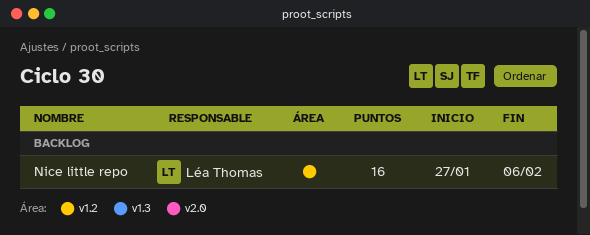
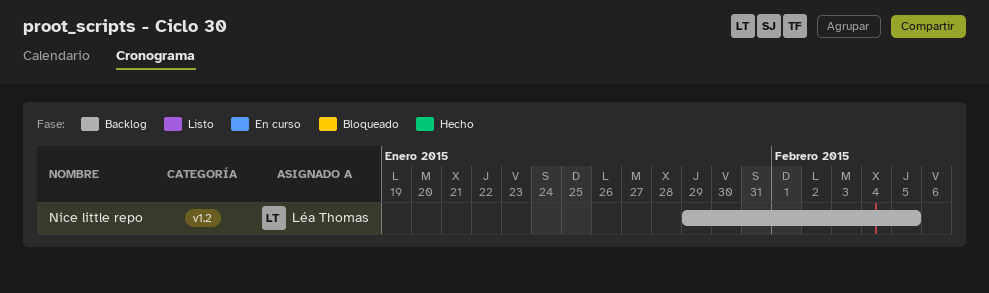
Nice little repo, start: Jan 27 -> Jan 29
Nice little repo, due: Feb 6 -> Feb 5

